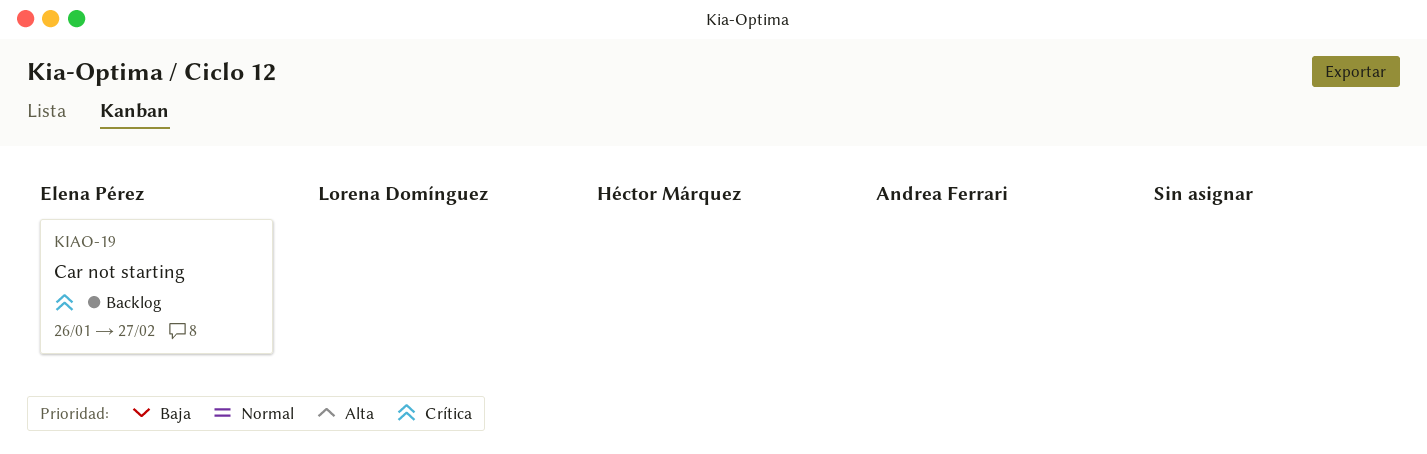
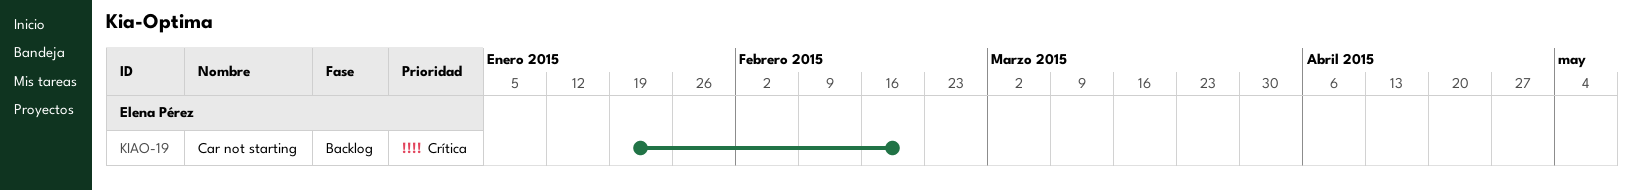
KIAO-19, start: Jan 26 -> Jan 19
KIAO-19, due: Feb 27 -> Feb 20

